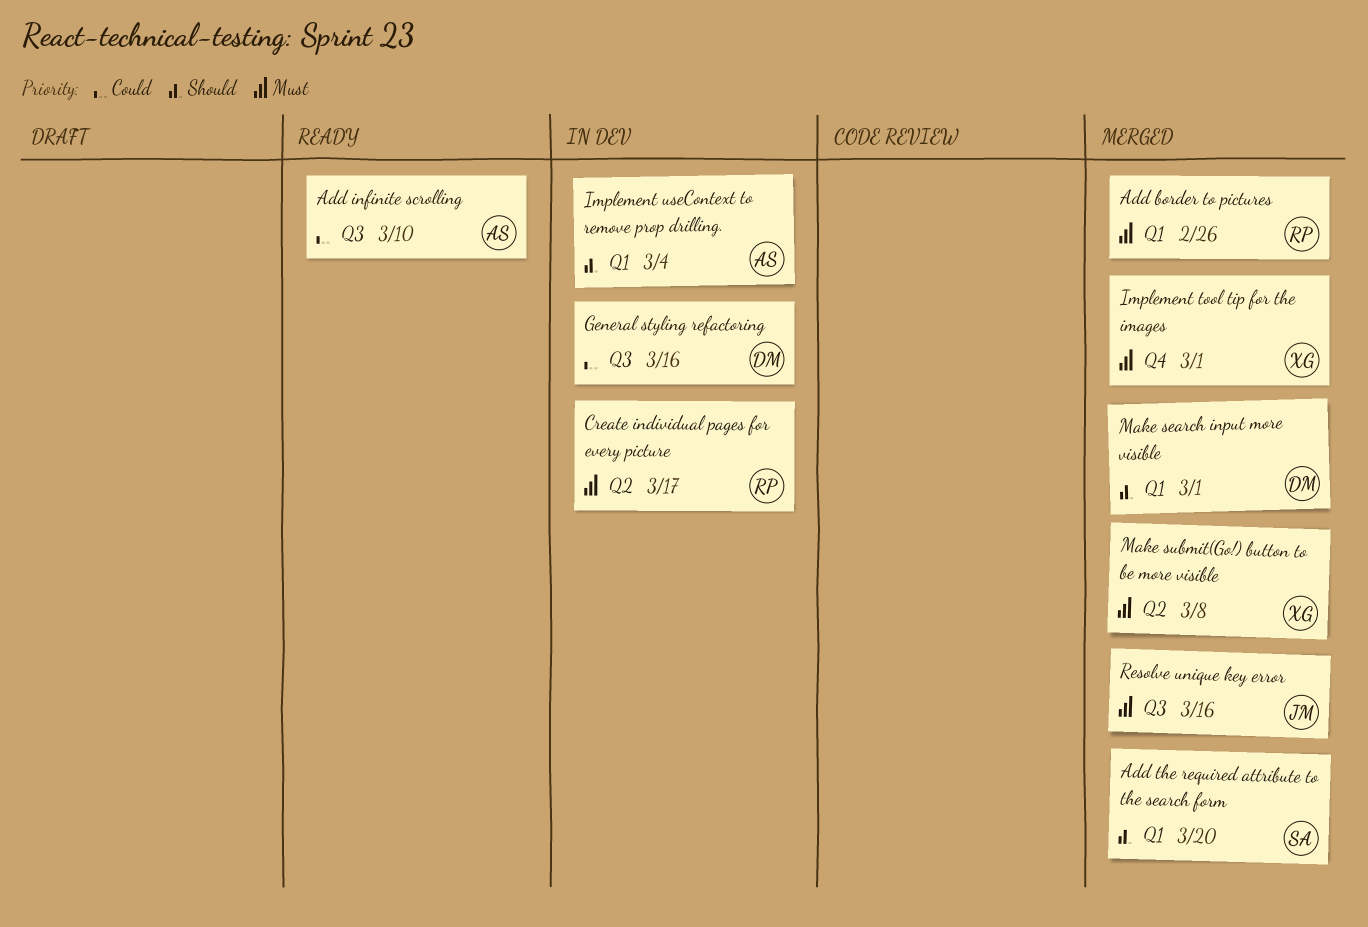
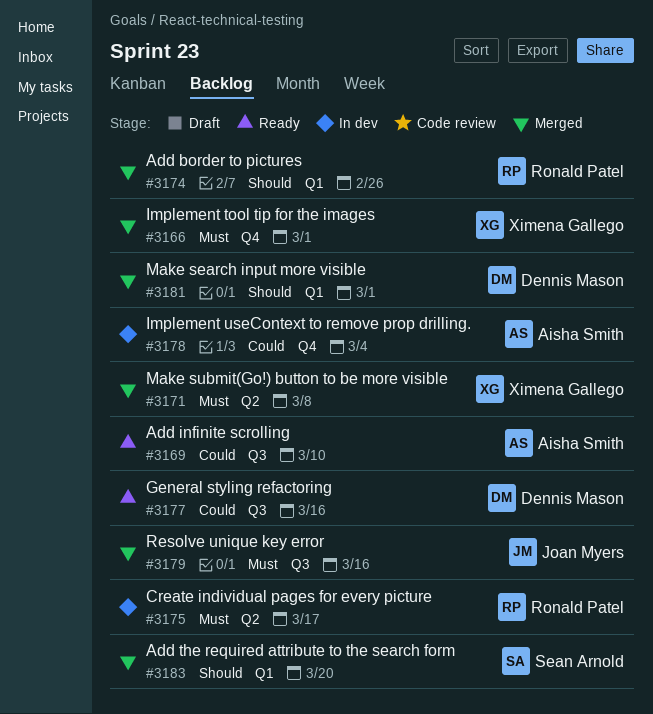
Add border to pictures, priority: Must -> Should
General styling refactoring, status: In dev -> Ready
Implement useContext to remove prop drilling., priority: Should -> Could
Implement useContext to remove prop drilling., label: Q1 -> Q4

